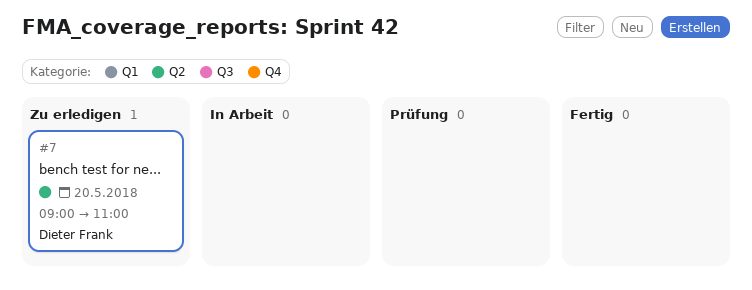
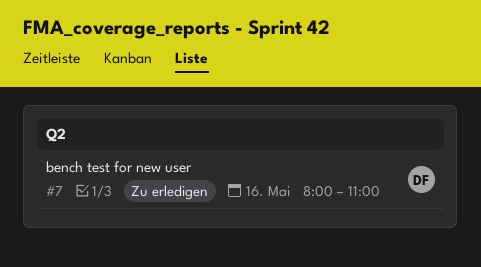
#7, day: May 20 -> May 16
#7, begins: 09:00 -> 08:00

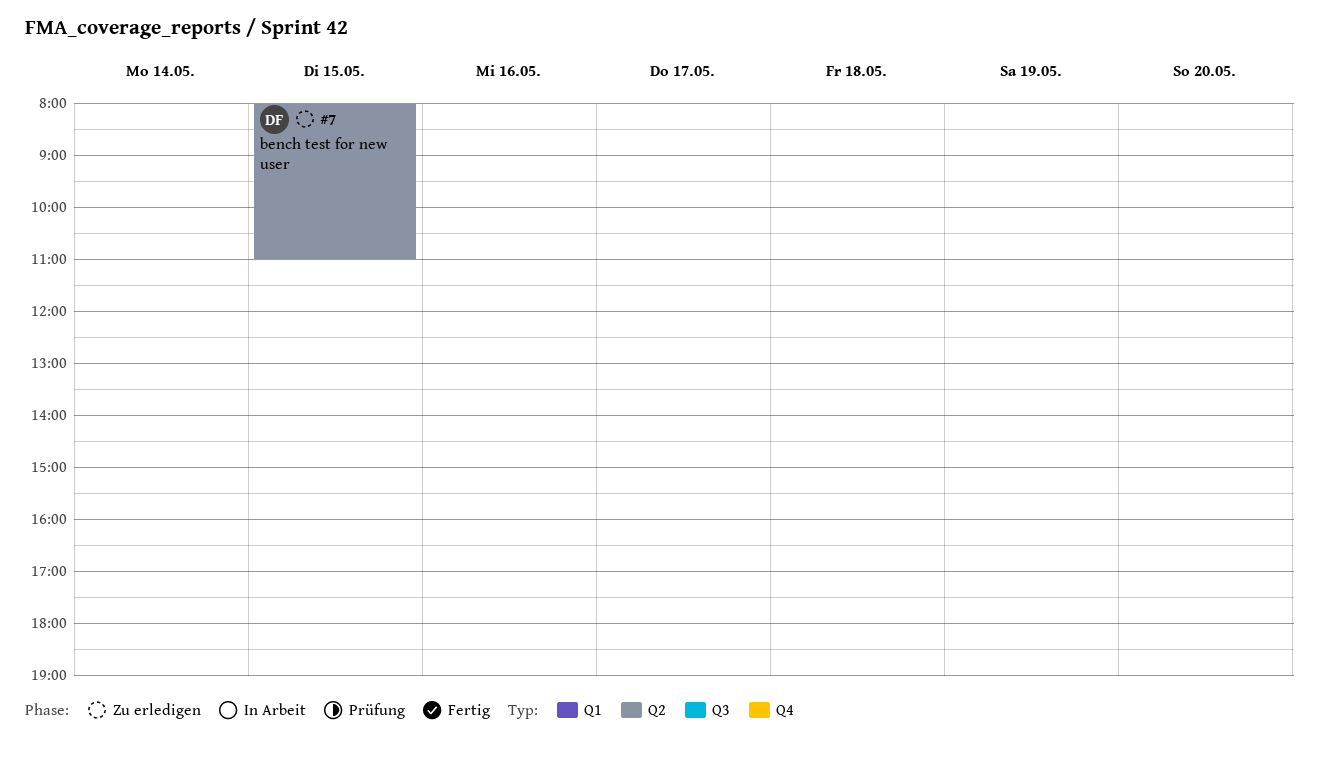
#7, day: May 16 -> May 15

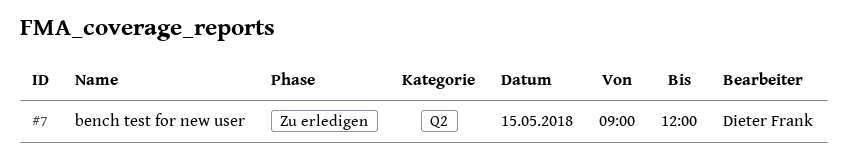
#7, begins: 08:00 -> 09:00
#7, ends: 11:00 -> 12:00

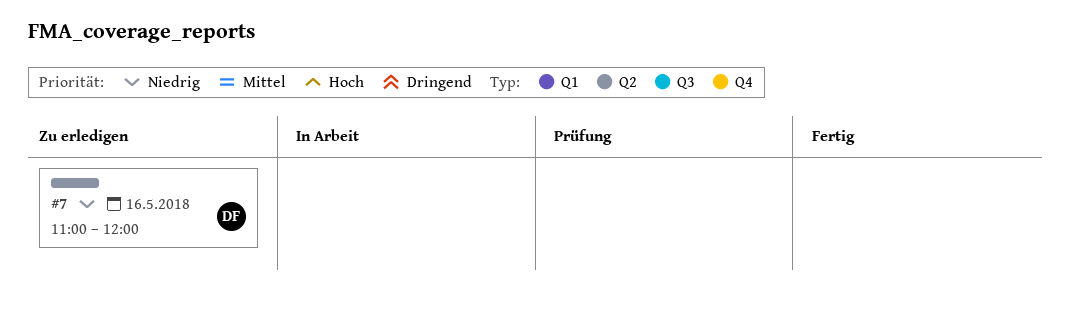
#7, day: May 15 -> May 16
#7, begins: 09:00 -> 11:00

